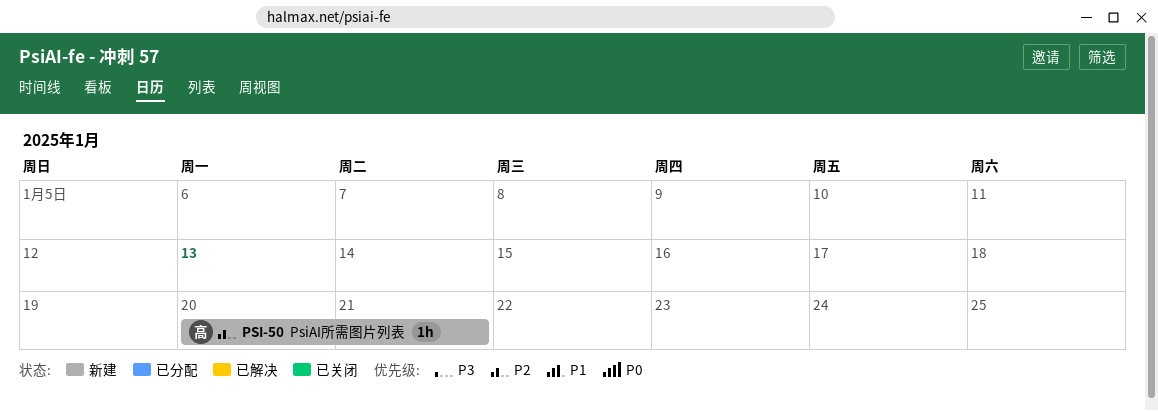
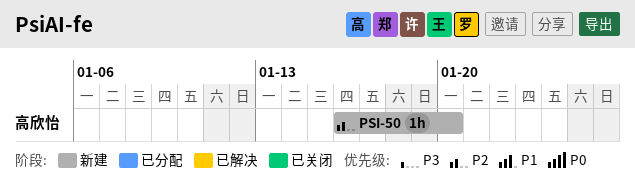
PSI-50, start: Jan 20 -> Jan 16
PSI-50, due: Jan 21 -> Jan 20

